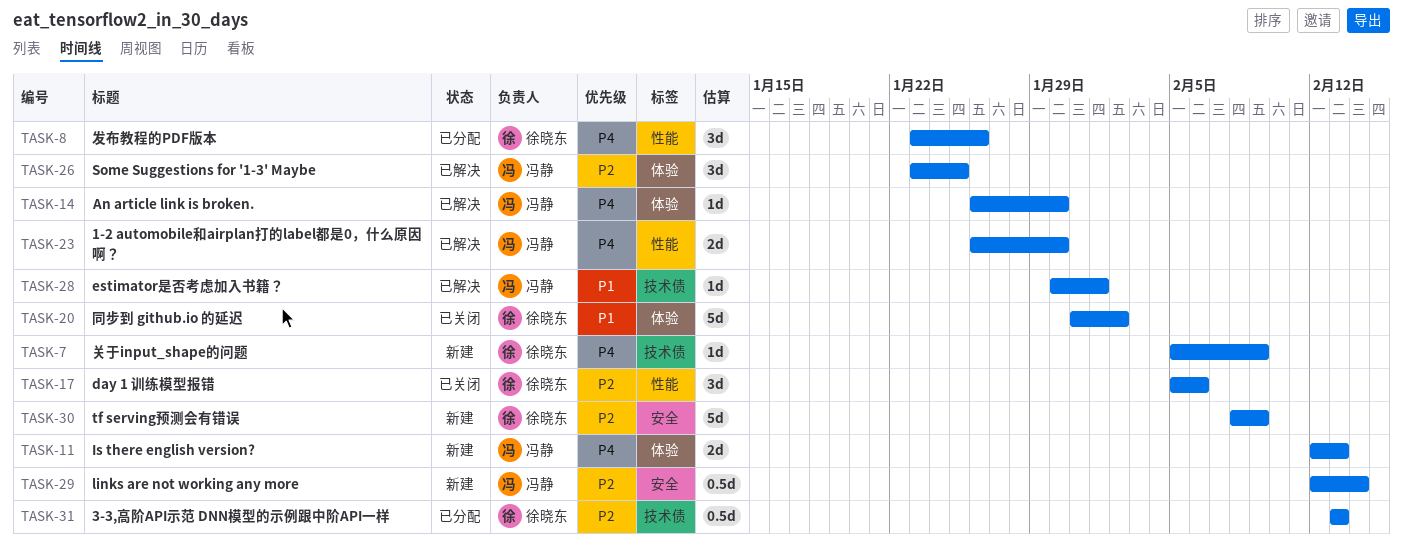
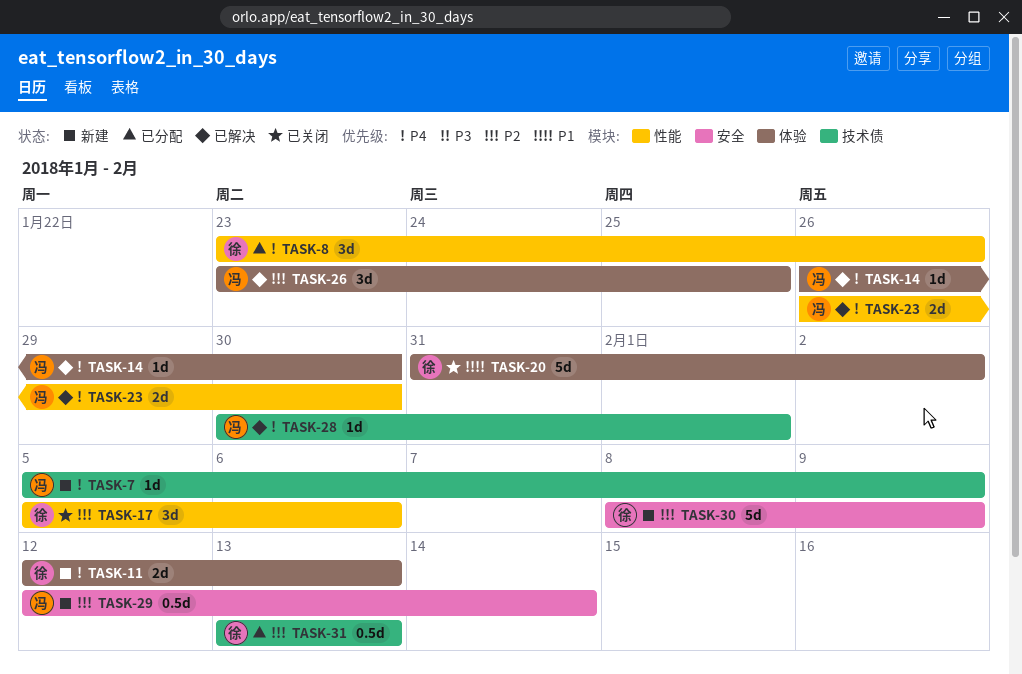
TASK-7, owner: 徐晓东 -> 冯静
TASK-11, owner: 冯静 -> 徐晓东
TASK-28, priority: P1 -> P4

